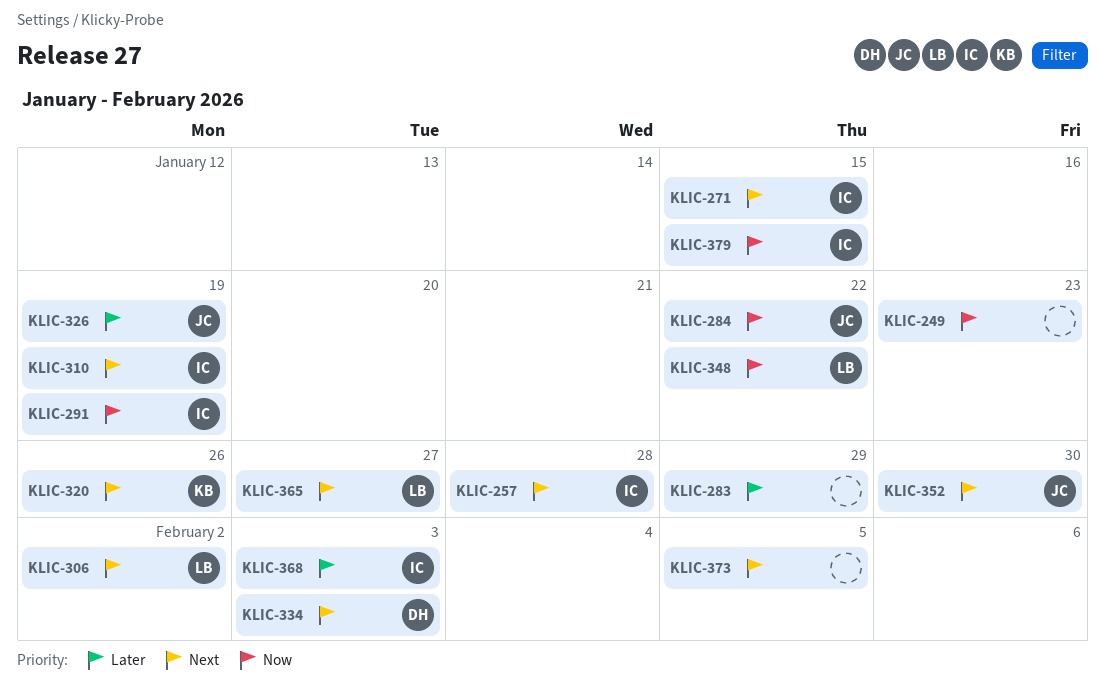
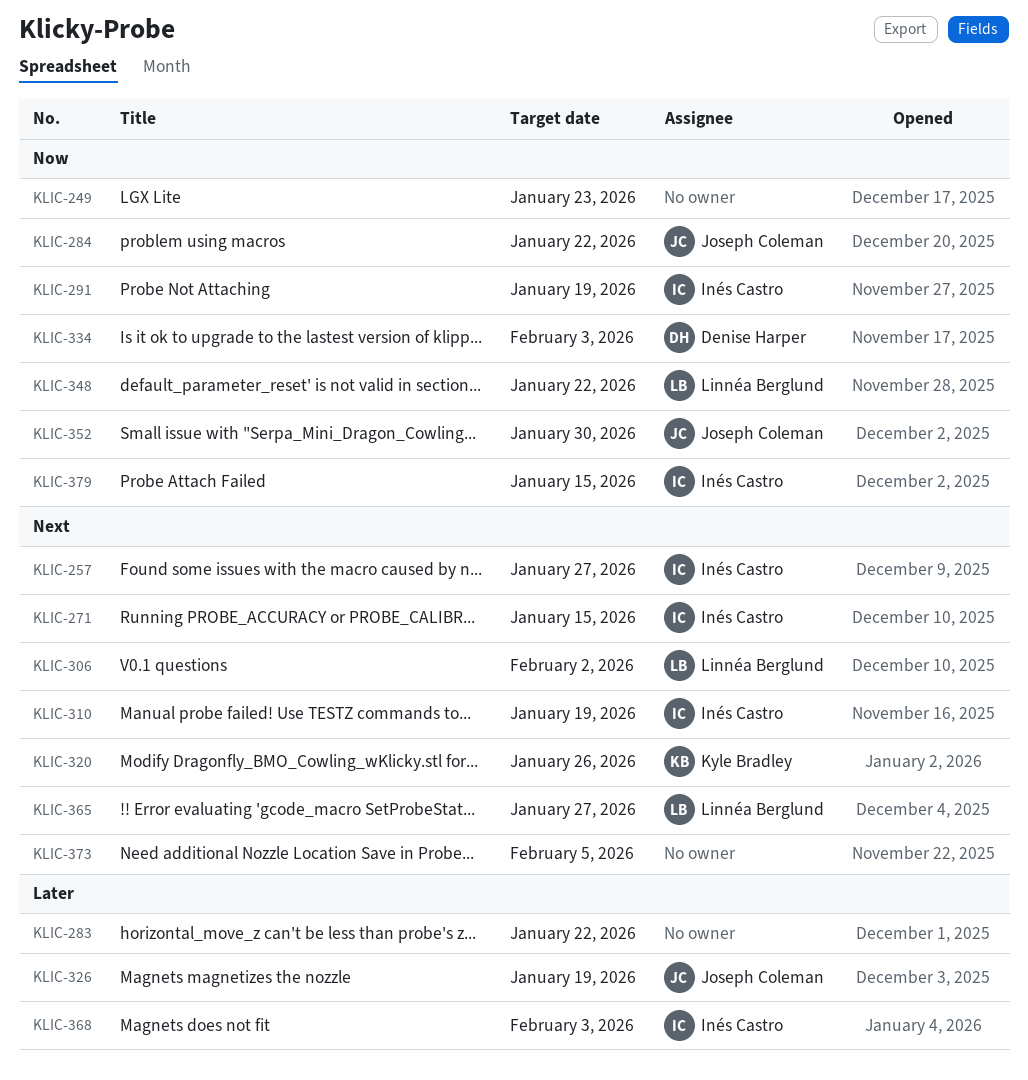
KLIC-257, due: Jan 28 -> Jan 27
KLIC-283, due: Jan 29 -> Jan 22
KLIC-334, priority: Next -> Now
KLIC-352, priority: Next -> Now

